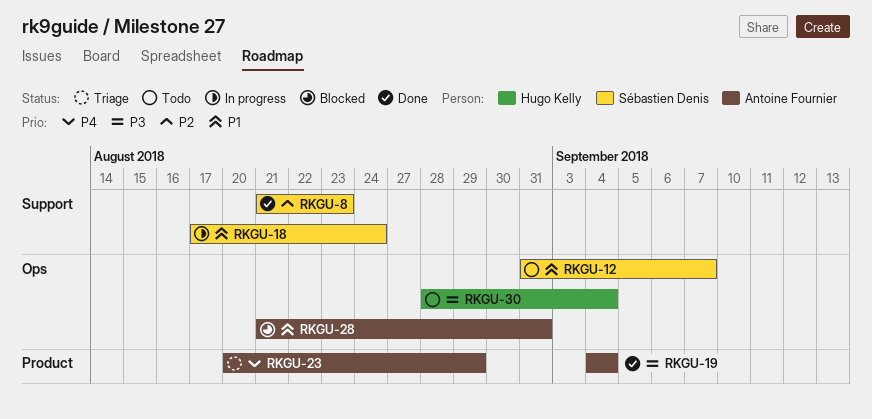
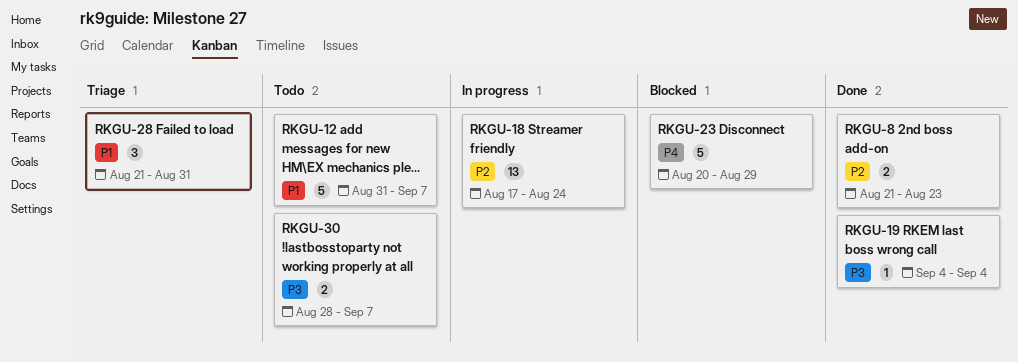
RKGU-18, priority: P1 -> P2
RKGU-23, status: Triage -> Blocked
RKGU-28, status: Blocked -> Triage
RKGU-30, due: Sep 4 -> Sep 7

